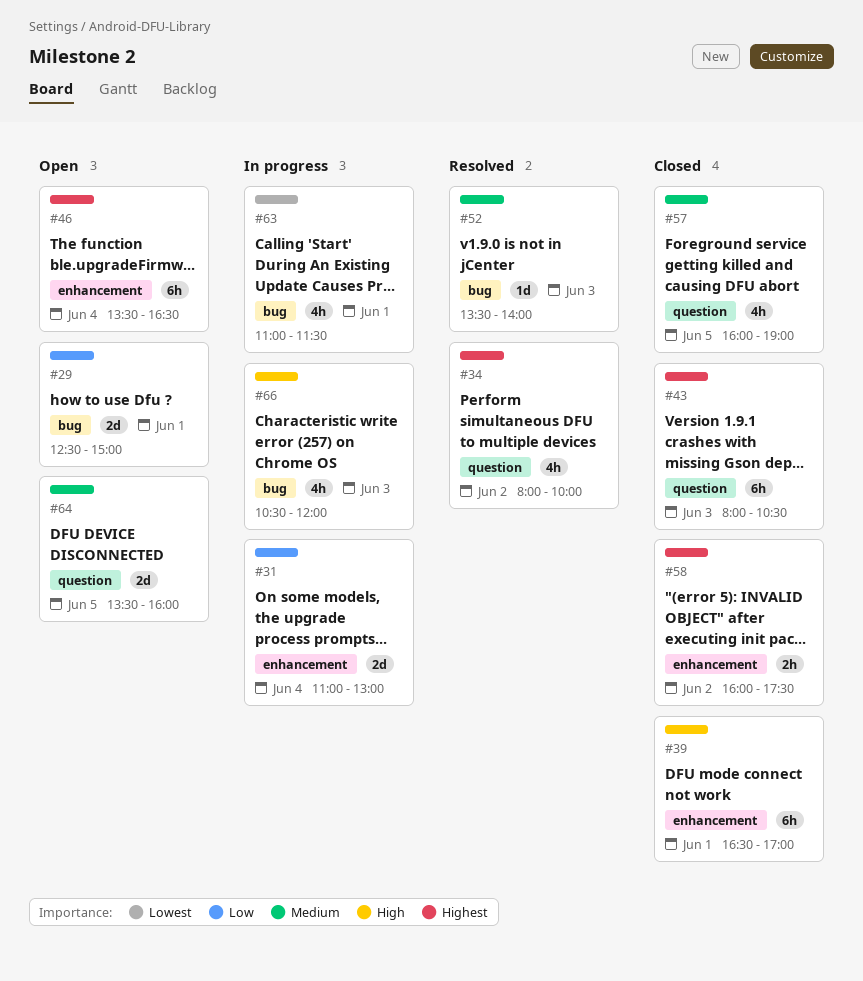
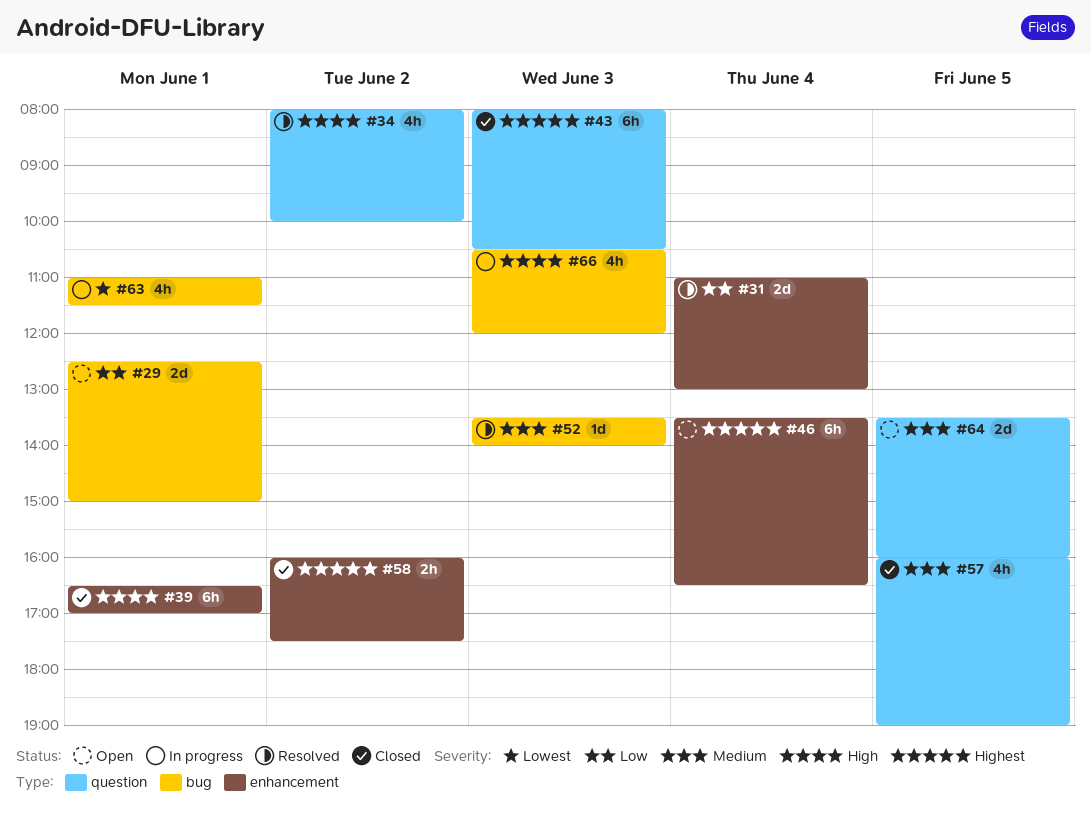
#31, status: In progress -> Resolved
#34, priority: Highest -> High

